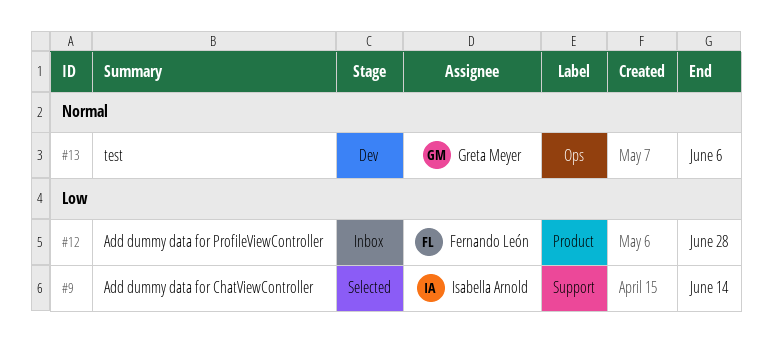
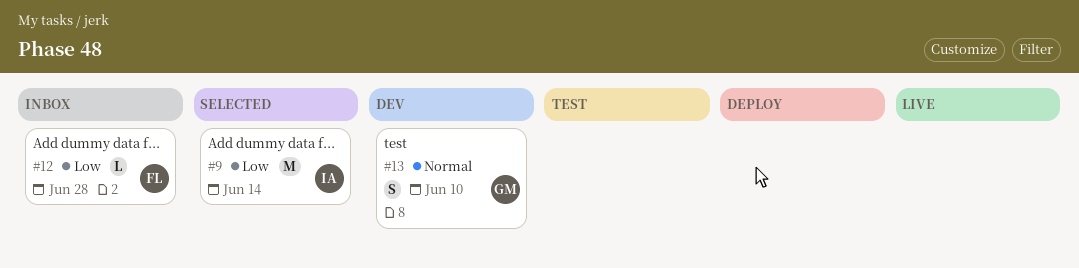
#13, due: Jun 6 -> Jun 10

